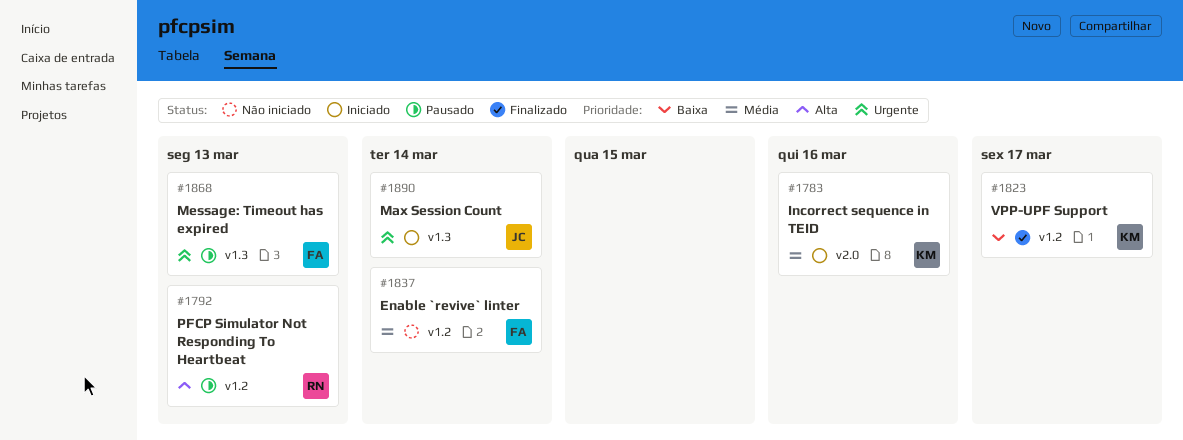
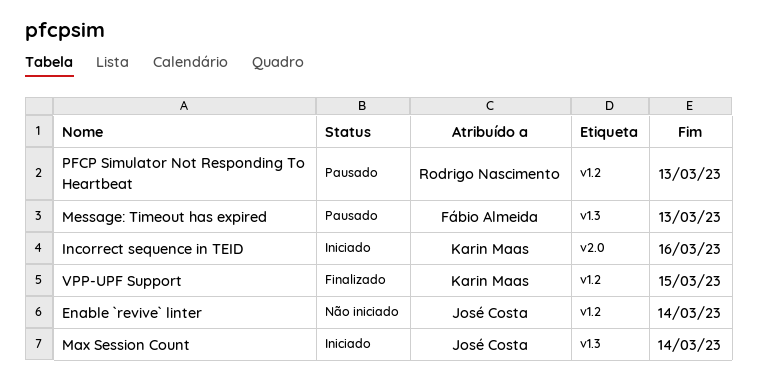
Enable `revive` linter, owner: Fábio Almeida -> José Costa
VPP-UPF Support, due: Mar 17 -> Mar 15

